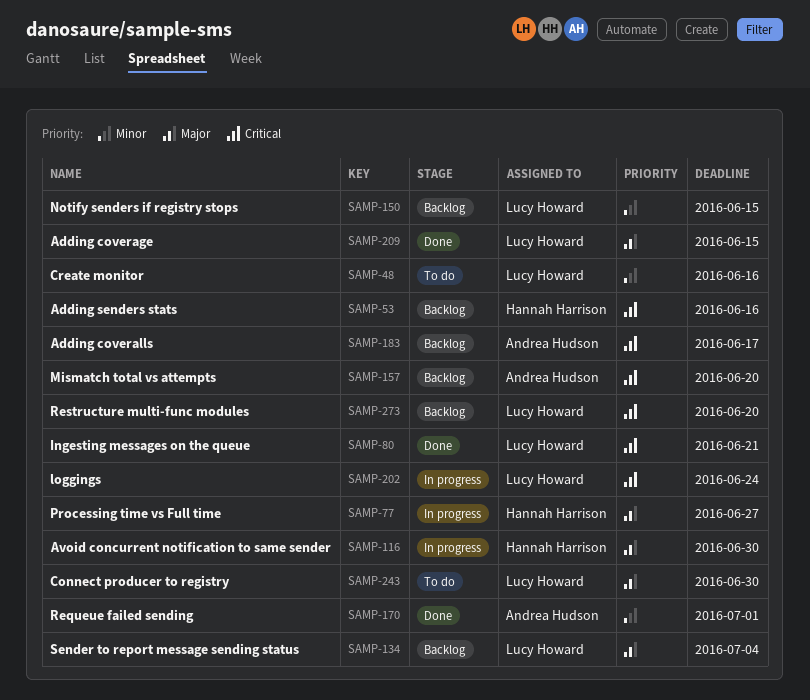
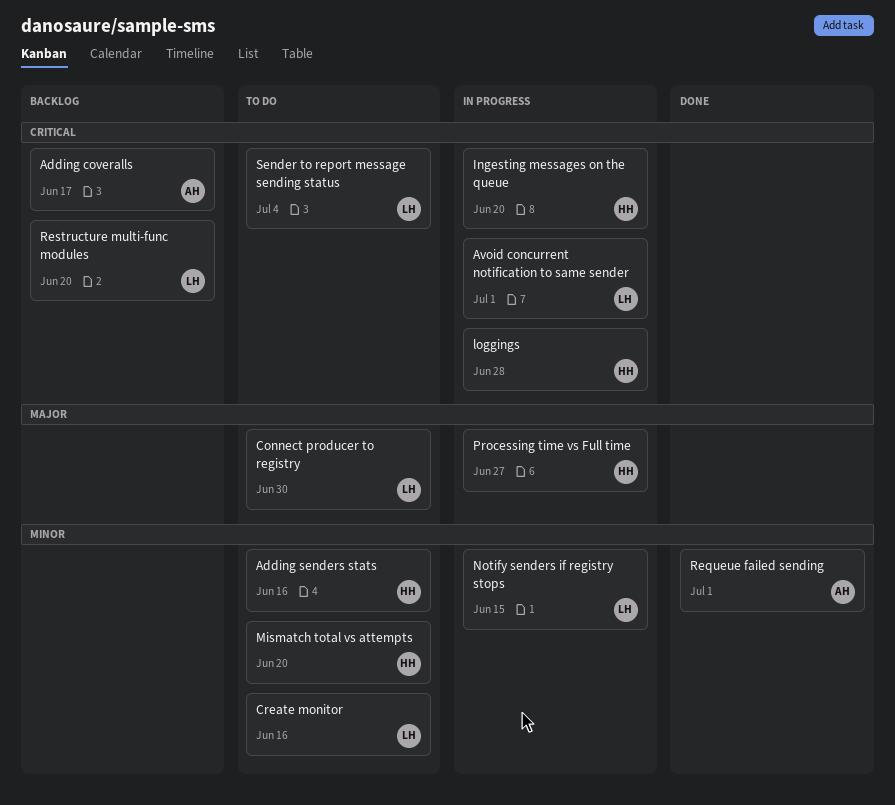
Adding coverage: present -> none
Adding senders stats, status: Backlog -> To do
Adding senders stats, priority: Critical -> Minor
Avoid concurrent notification to same sender, owner: Hannah Harrison -> Lucy Howard
Avoid concurrent notification to same sender, priority: Major -> Critical
Avoid concurrent notification to same sender, due: Jun 30 -> Jul 1
Ingesting messages on the queue, status: Done -> In progress
Ingesting messages on the queue, owner: Lucy Howard -> Hannah Harrison
Ingesting messages on the queue, due: Jun 21 -> Jun 20
loggings, owner: Lucy Howard -> Hannah Harrison
loggings, due: Jun 24 -> Jun 28
Mismatch total vs attempts, status: Backlog -> To do
Mismatch total vs attempts, owner: Andrea Hudson -> Hannah Harrison
Mismatch total vs attempts, priority: Critical -> Minor
Notify senders if registry stops, status: Backlog -> In progress
Sender to report message sending status, status: Backlog -> To do
Sender to report message sending status, priority: Major -> Critical

